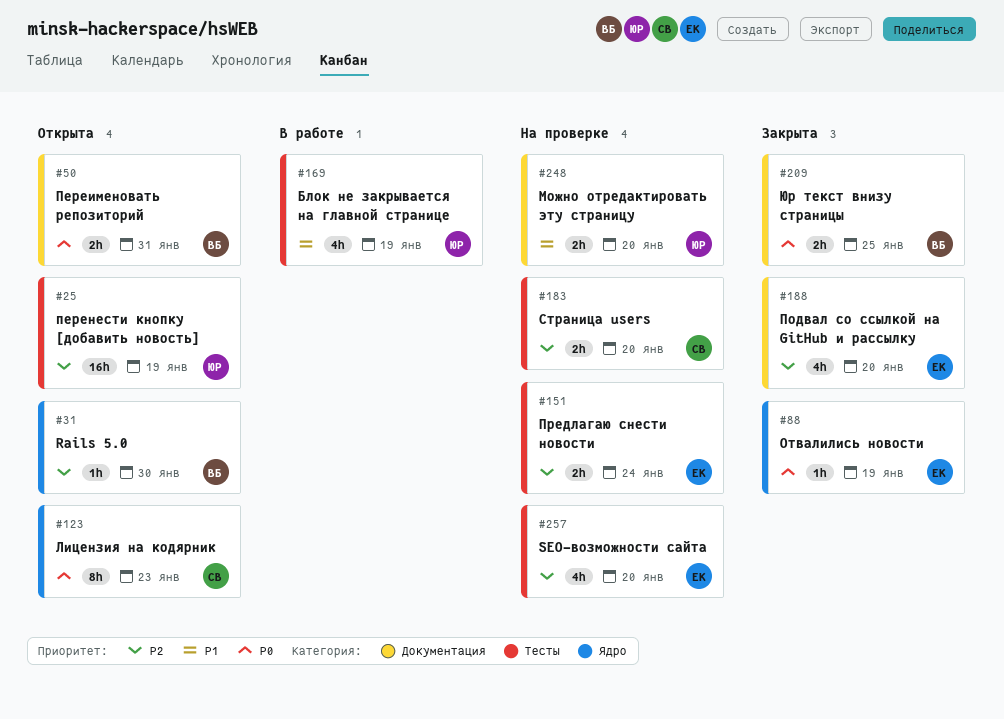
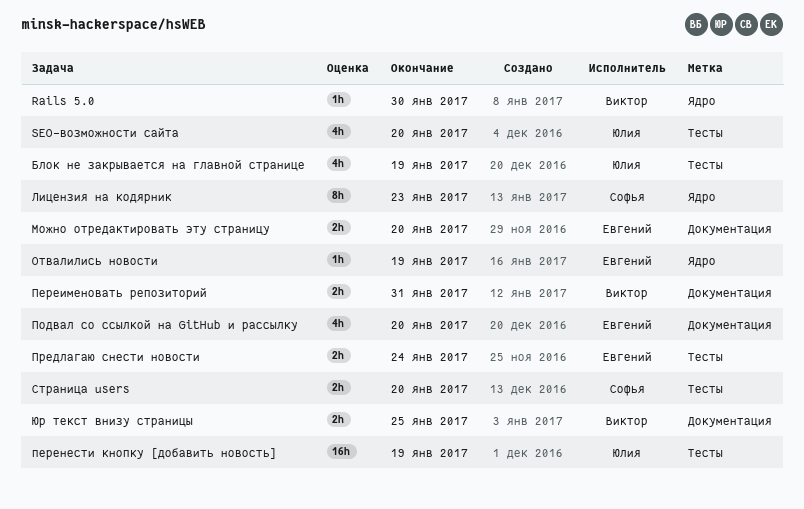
SEO-возможности сайта, owner: Евгений -> Юлия
Можно отредактировать эту страницу, owner: Юлия -> Евгений

